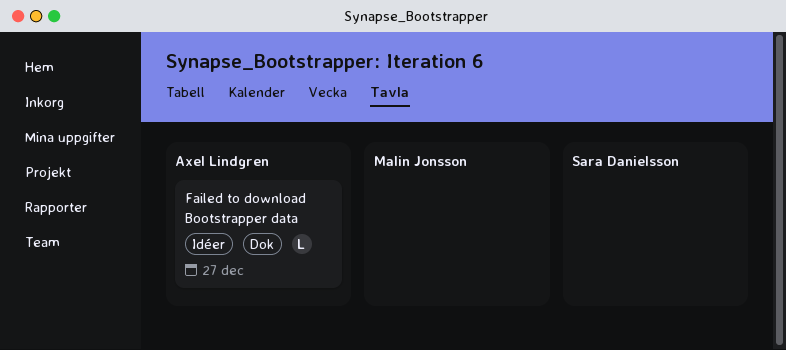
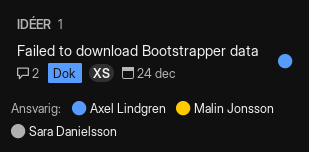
Failed to download Bootstrapper data, estimate: L -> XS
Failed to download Bootstrapper data, due: Dec 27 -> Dec 24

